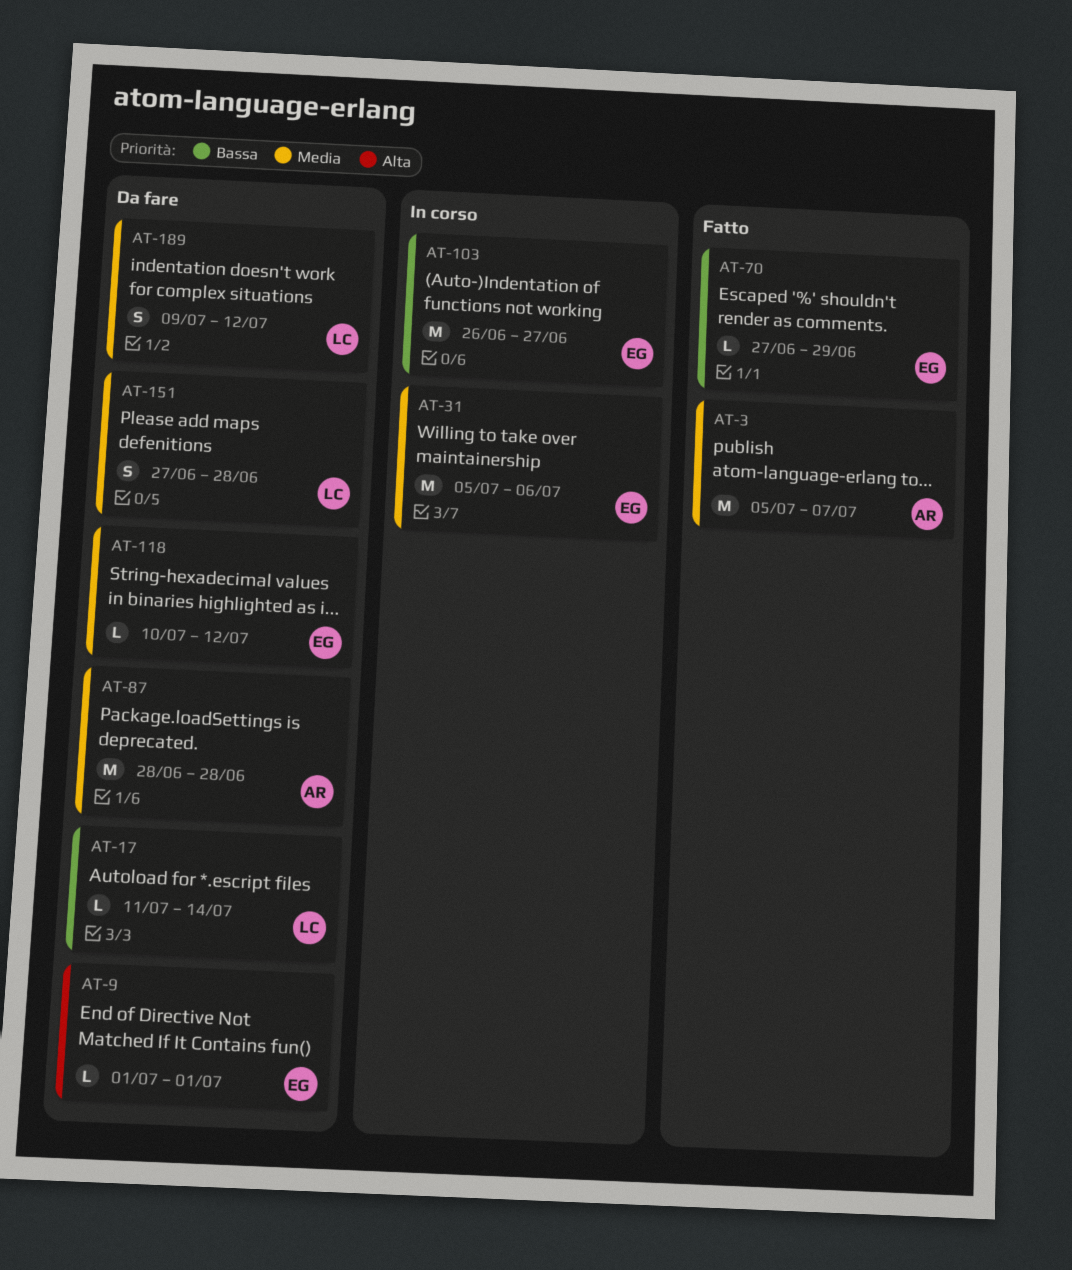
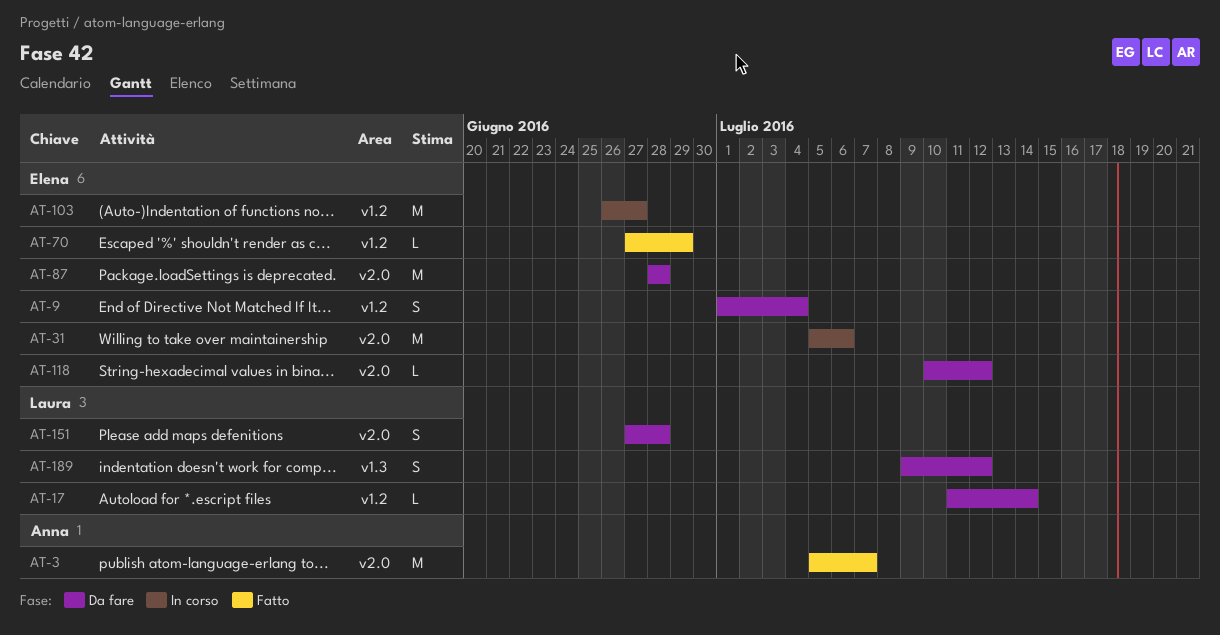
AT-9, estimate: L -> S
AT-9, due: Jul 1 -> Jul 4
AT-87, owner: Anna -> Elena

